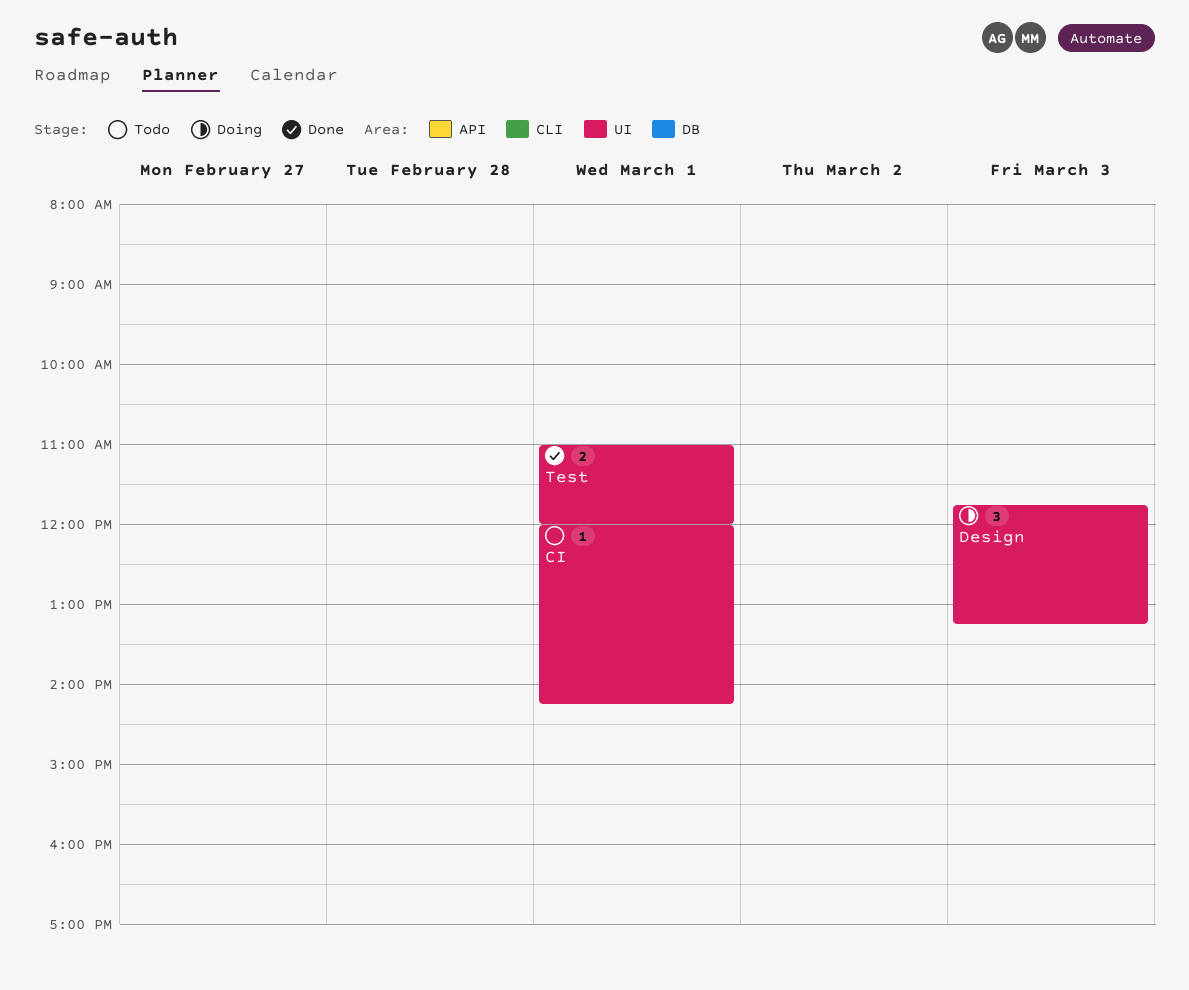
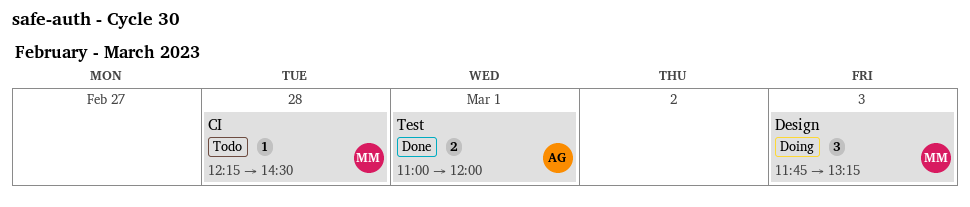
CI, day: Mar 1 -> Feb 28
CI, begins: 12:00 -> 12:15
CI, ends: 14:15 -> 14:30

